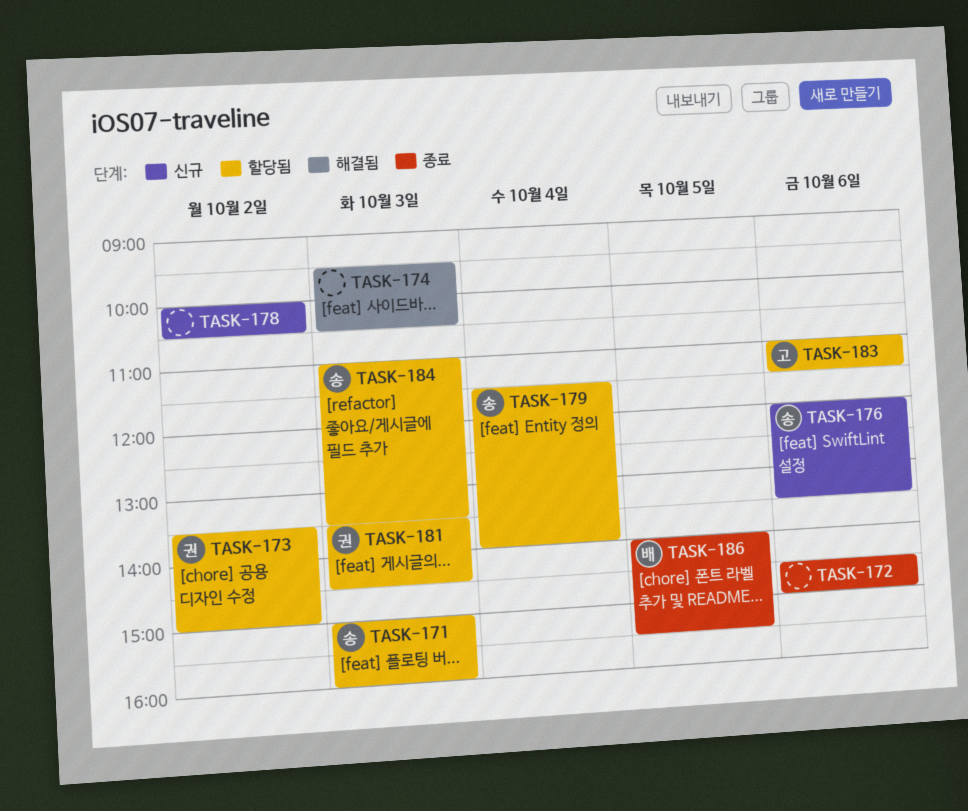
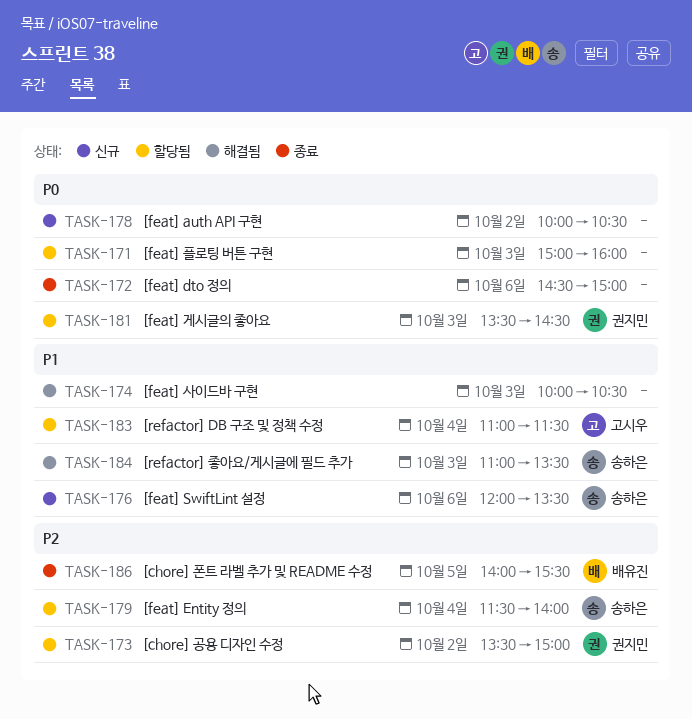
TASK-171, owner: 송하은 -> none
TASK-174, begins: 09:30 -> 10:00
TASK-183, day: Oct 6 -> Oct 4
TASK-184, status: 할당됨 -> 해결됨

